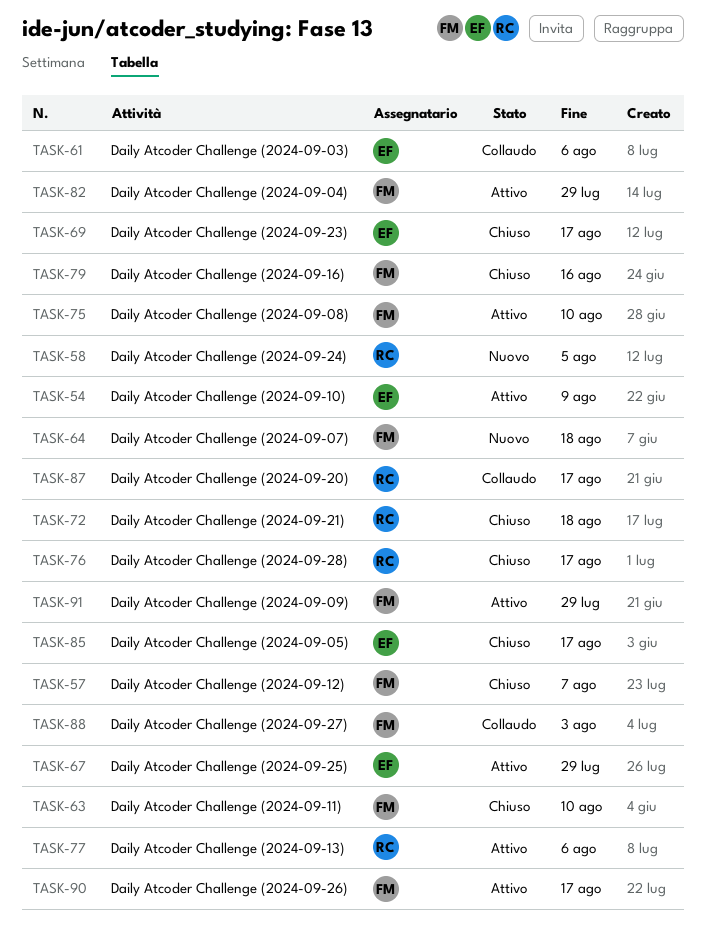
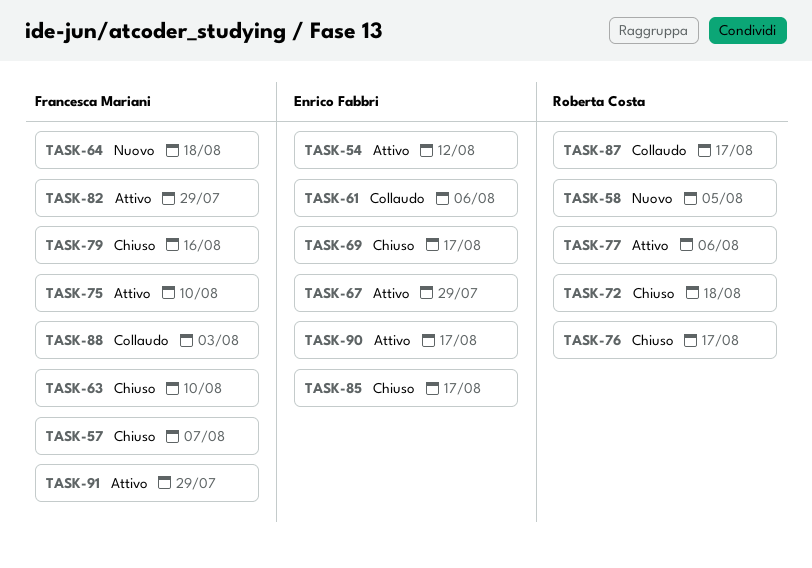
TASK-54, due: Aug 9 -> Aug 12
TASK-90, owner: Francesca Mariani -> Enrico Fabbri

